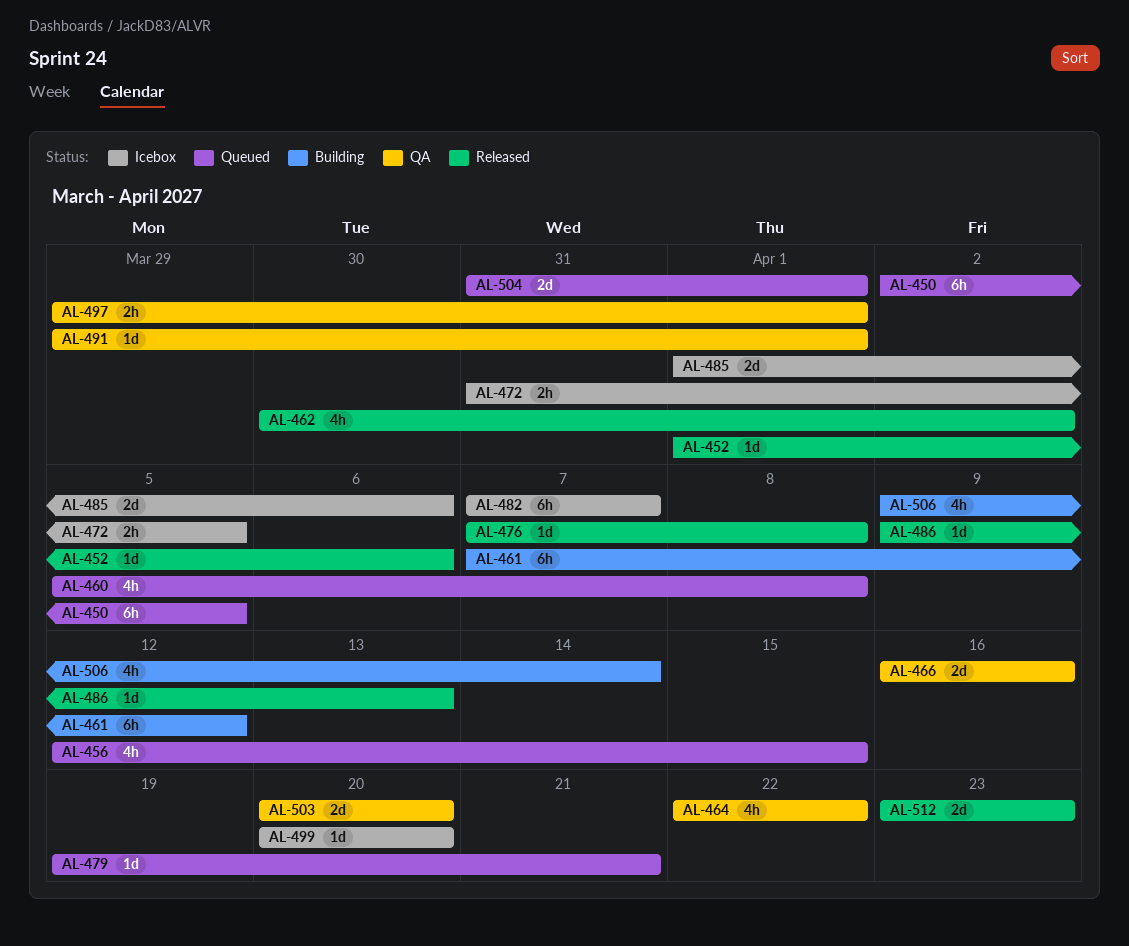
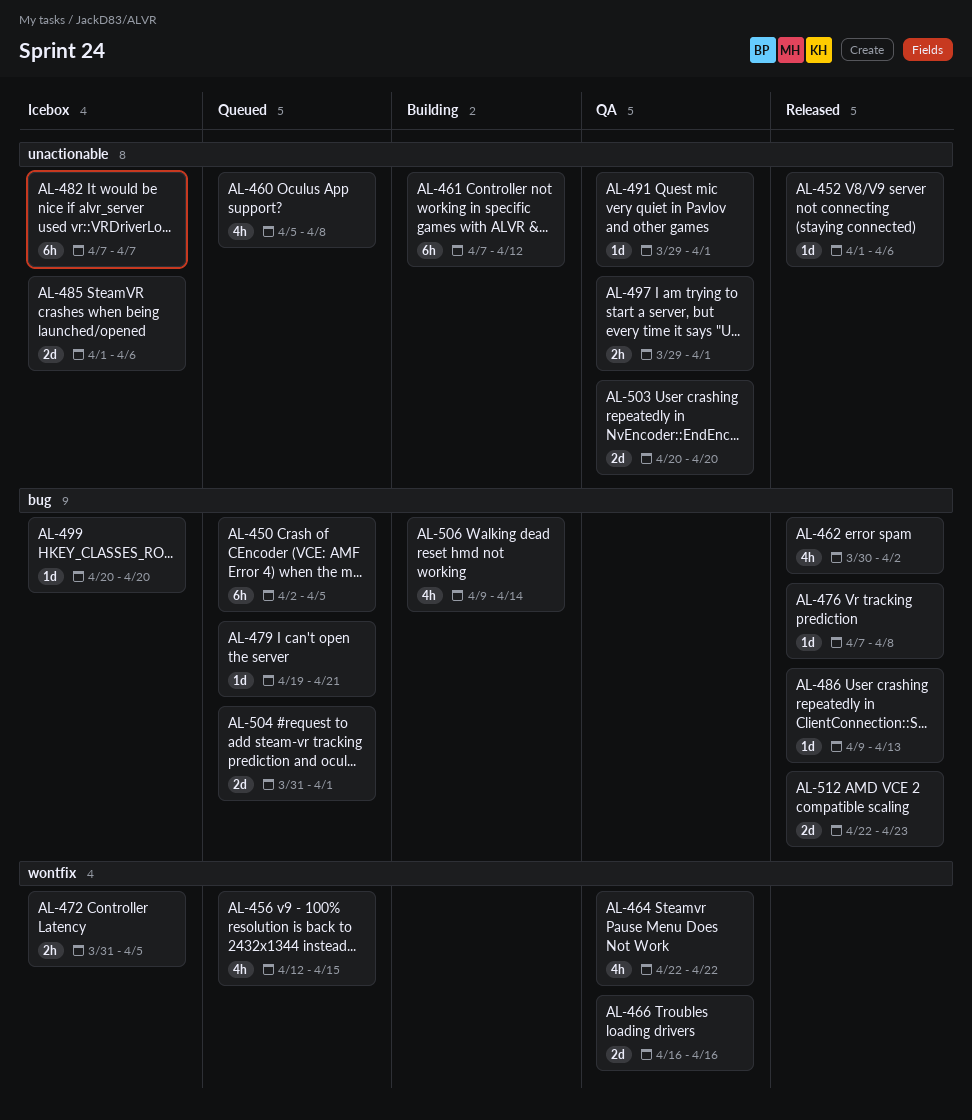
AL-512, start: Apr 23 -> Apr 22

